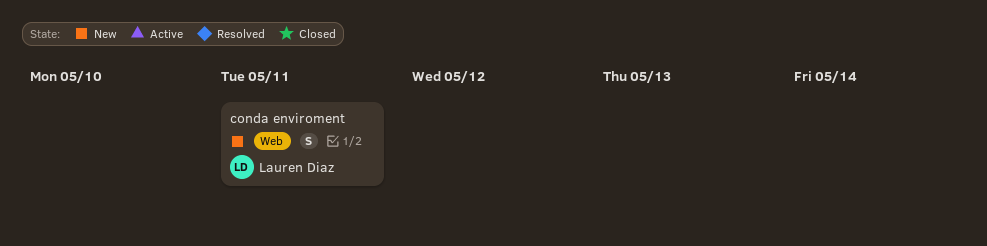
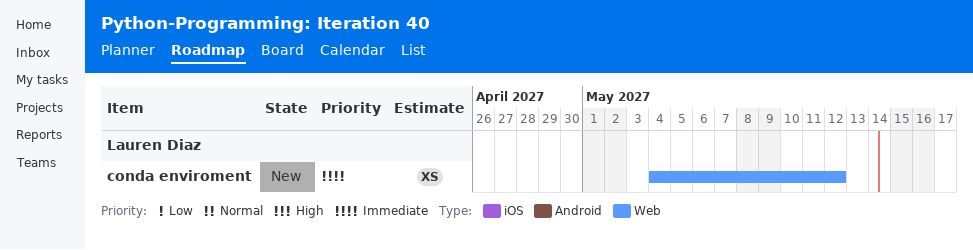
conda enviroment, estimate: S -> XS
conda enviroment, due: May 11 -> May 12

